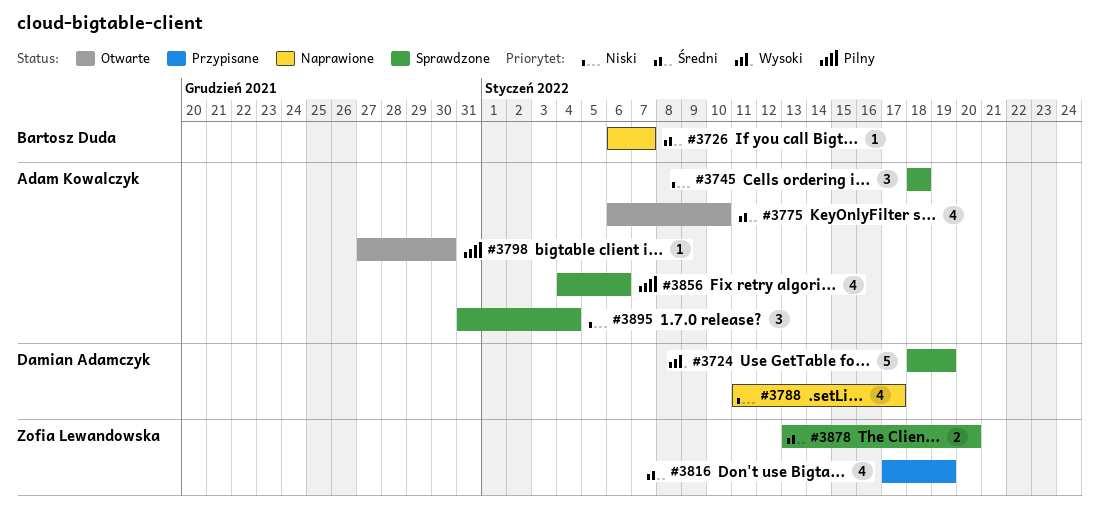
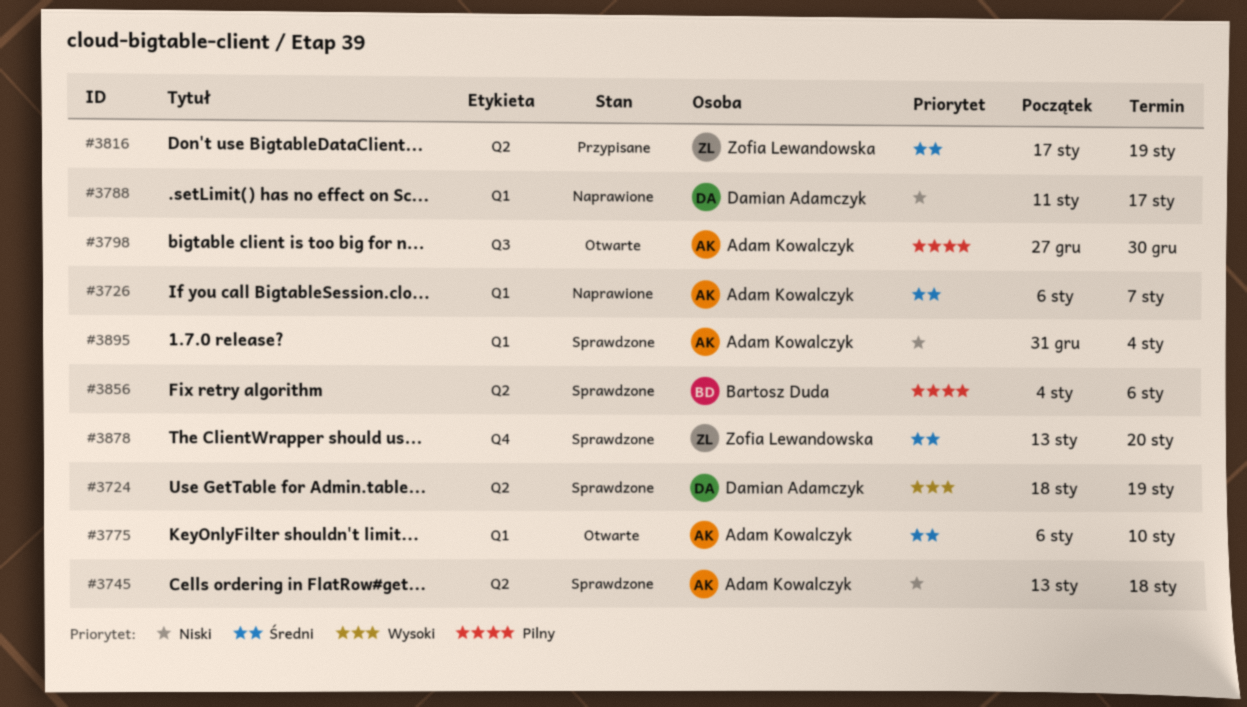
#3726, owner: Bartosz Duda -> Adam Kowalczyk
#3745, start: Jan 18 -> Jan 13
#3856, owner: Adam Kowalczyk -> Bartosz Duda

